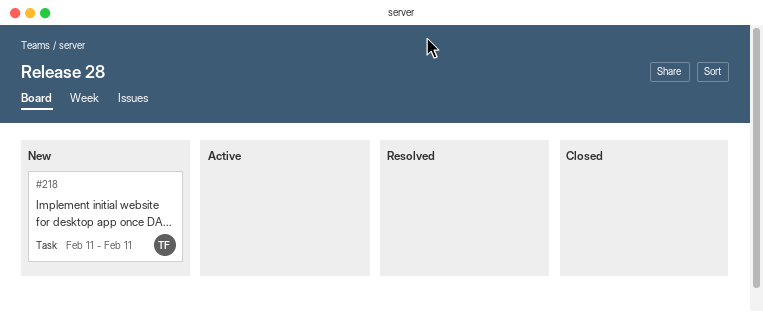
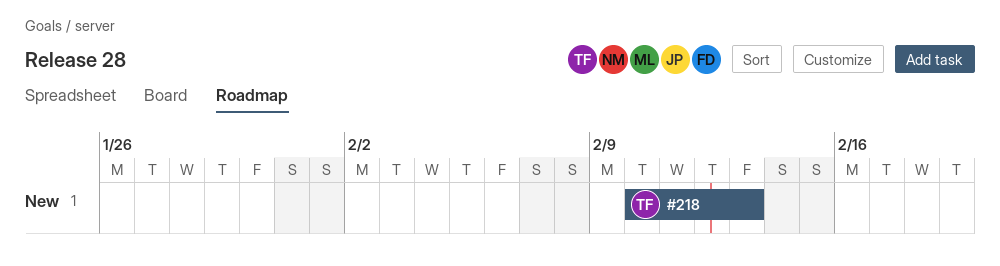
#218, start: Feb 11 -> Feb 10
#218, due: Feb 11 -> Feb 13

